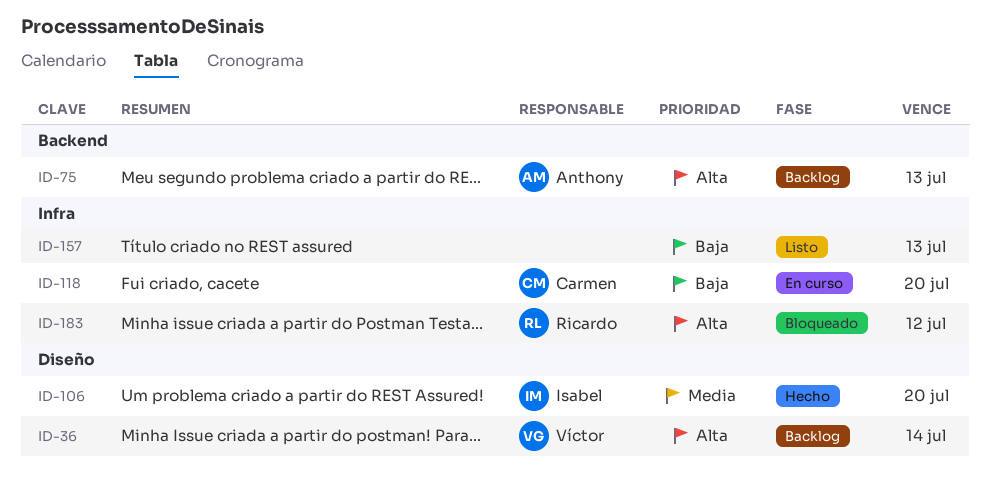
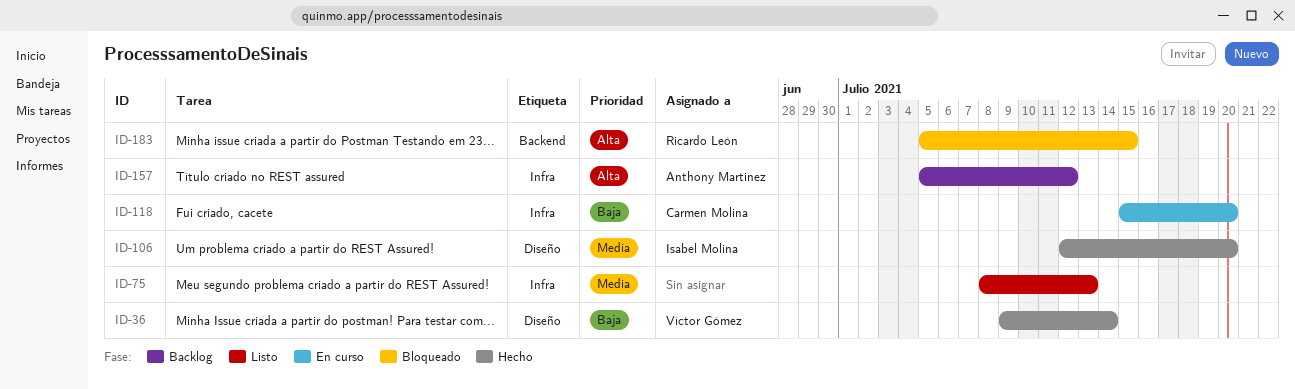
ID-36, status: Backlog -> Hecho
ID-36, priority: Alta -> Baja
ID-75, status: Backlog -> Listo
ID-75, owner: Anthony Martinez -> none
ID-75, priority: Alta -> Media
ID-75, label: Backend -> Infra
ID-157, status: Listo -> Backlog
ID-157, owner: none -> Anthony Martinez
ID-157, priority: Baja -> Alta
ID-157, due: Jul 13 -> Jul 12
ID-183, label: Infra -> Backend
ID-183, due: Jul 12 -> Jul 15

